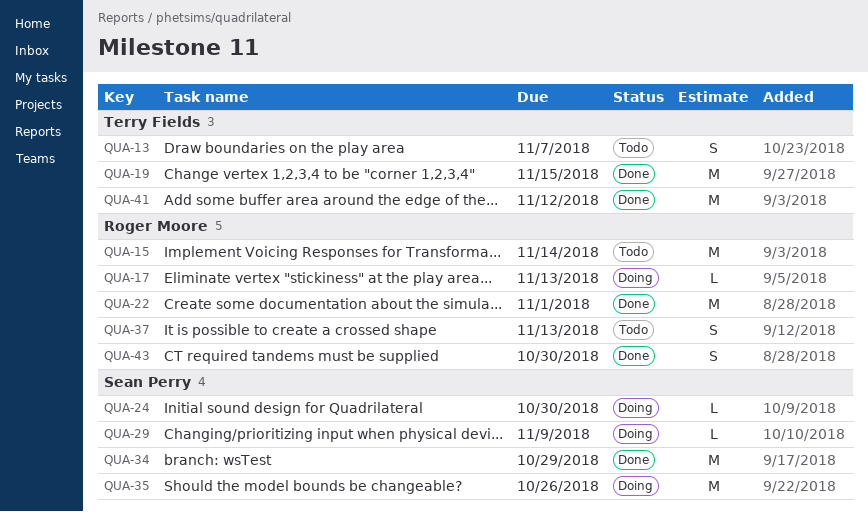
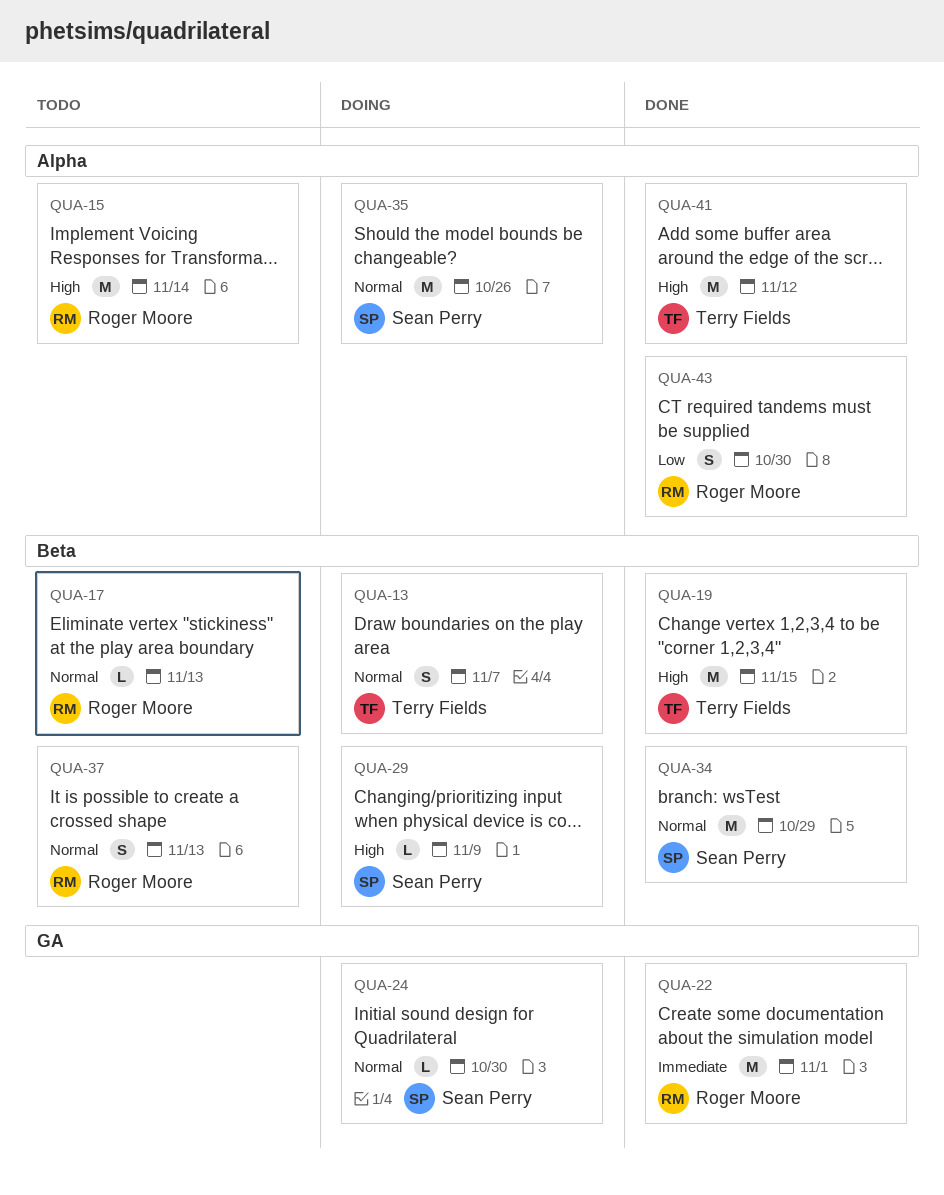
QUA-13, status: Todo -> Doing
QUA-17, status: Doing -> Todo

